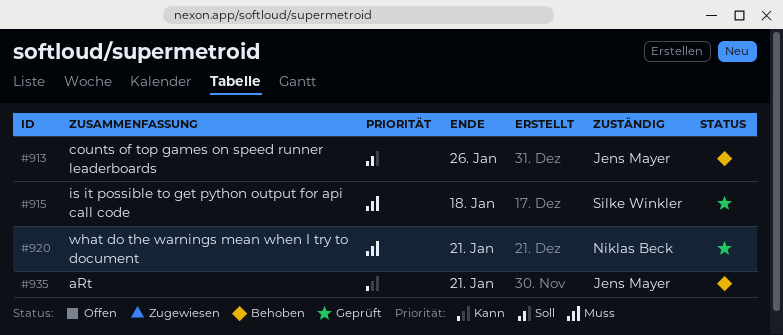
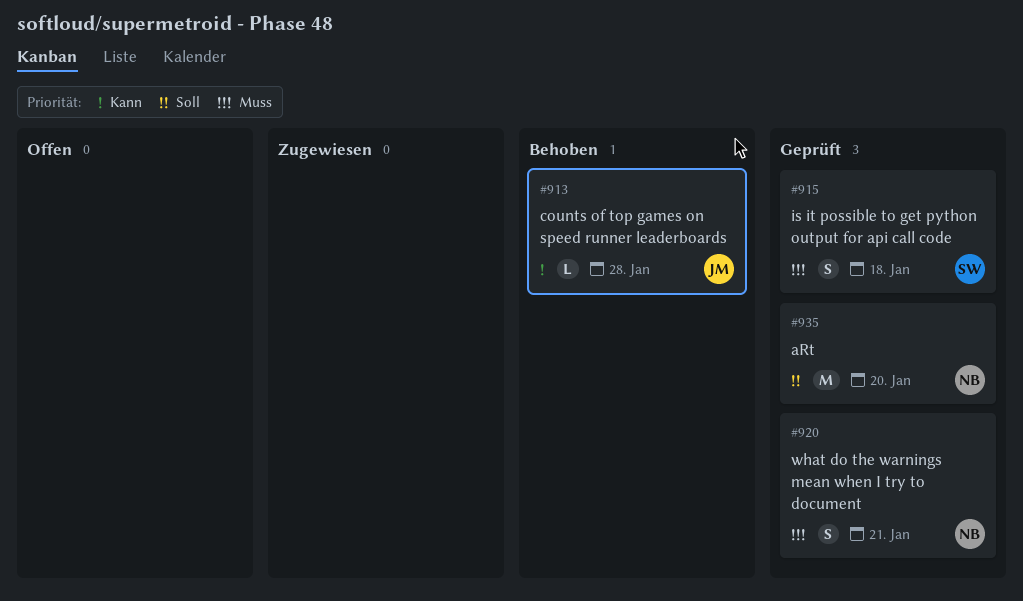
#913, priority: Soll -> Kann
#913, due: Jan 26 -> Jan 28
#935, status: Behoben -> Geprüft
#935, owner: Jens Mayer -> Niklas Beck
#935, priority: Kann -> Soll
#935, due: Jan 21 -> Jan 20

